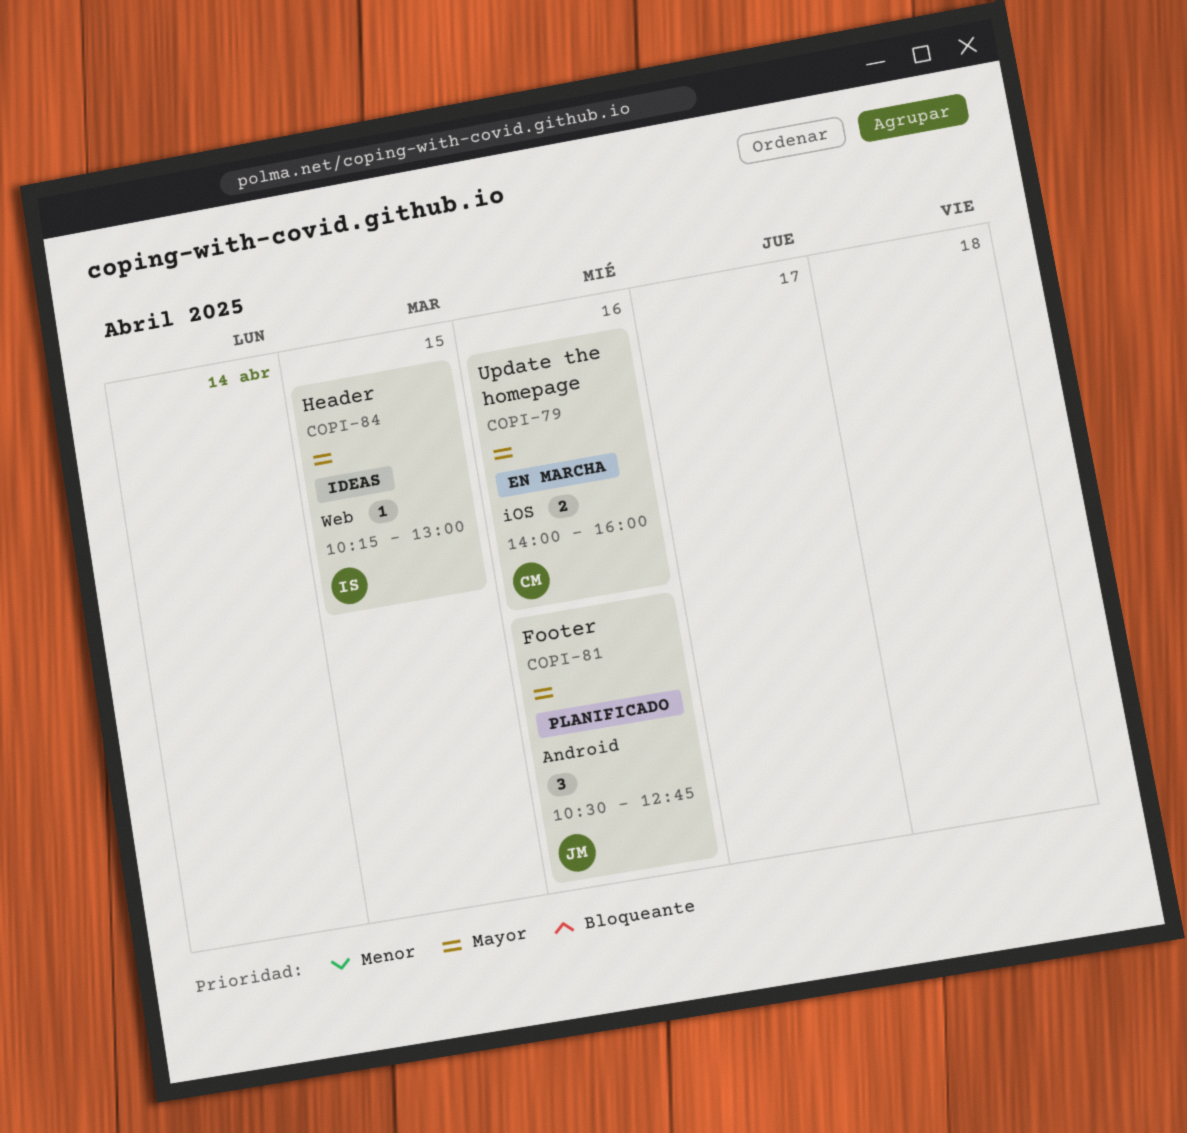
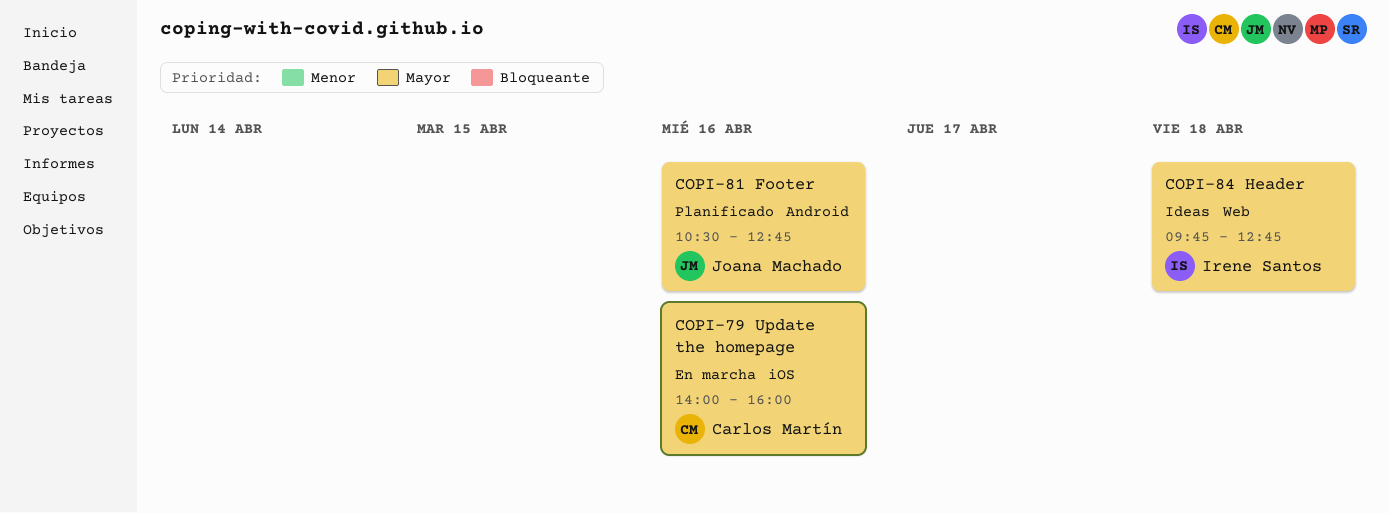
COPI-84, day: Apr 15 -> Apr 18
COPI-84, begins: 10:15 -> 09:45
COPI-84, ends: 13:00 -> 12:45

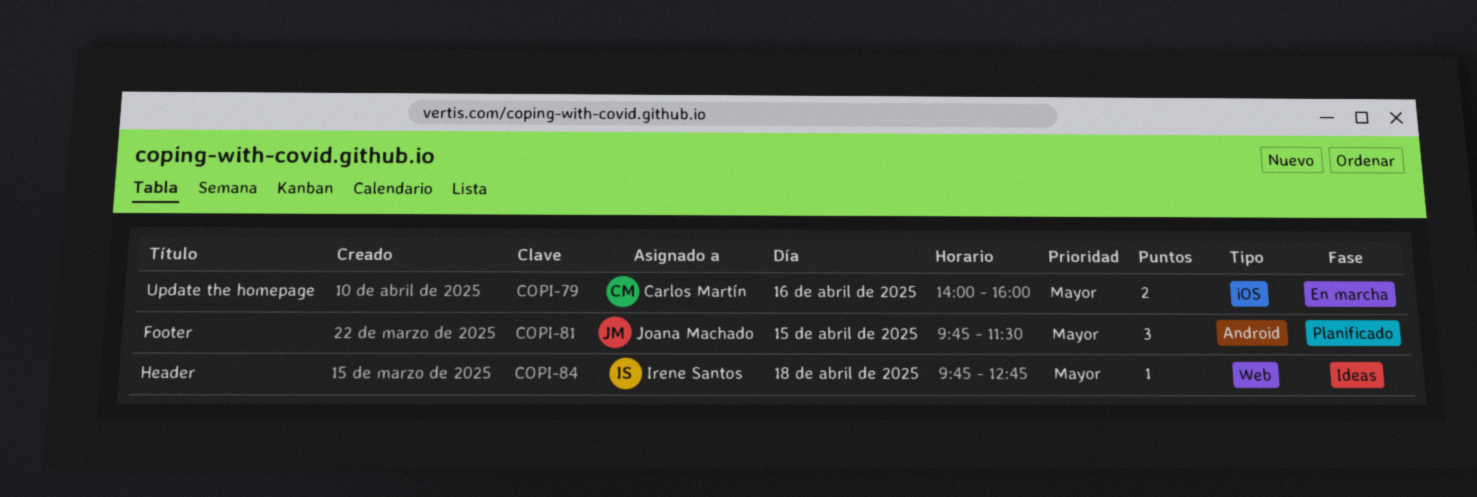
COPI-81, day: Apr 16 -> Apr 15
COPI-81, begins: 10:30 -> 09:45
COPI-81, ends: 12:45 -> 11:30

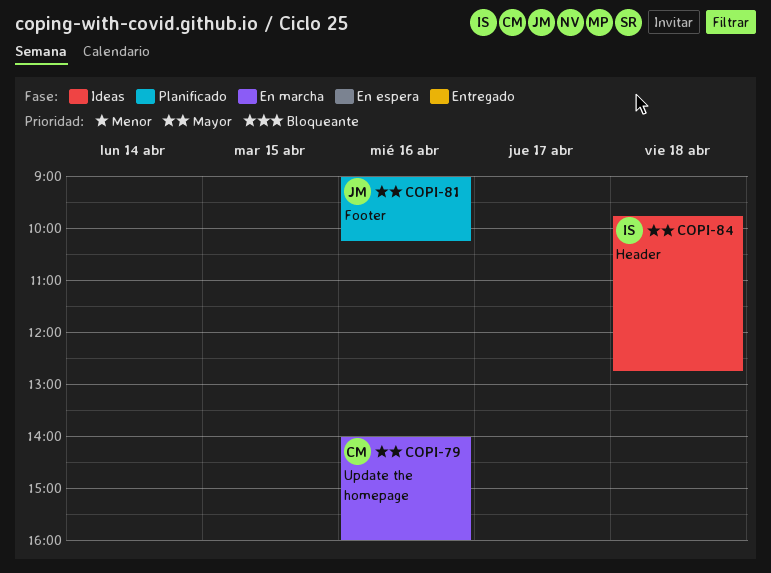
COPI-81, day: Apr 15 -> Apr 16
COPI-81, begins: 09:45 -> 09:00
COPI-81, ends: 11:30 -> 10:15

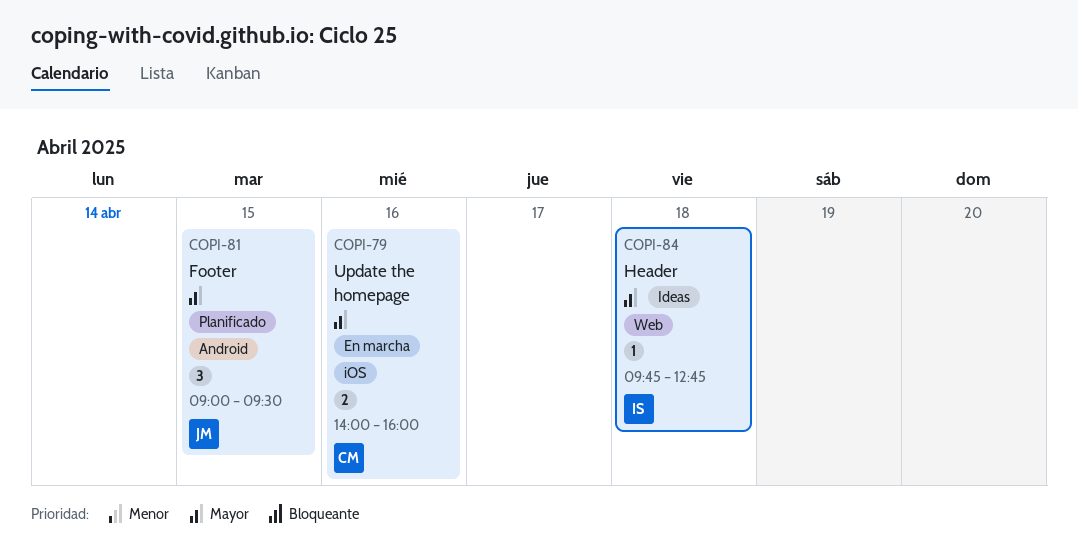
COPI-81, day: Apr 16 -> Apr 15
COPI-81, ends: 10:15 -> 09:30

